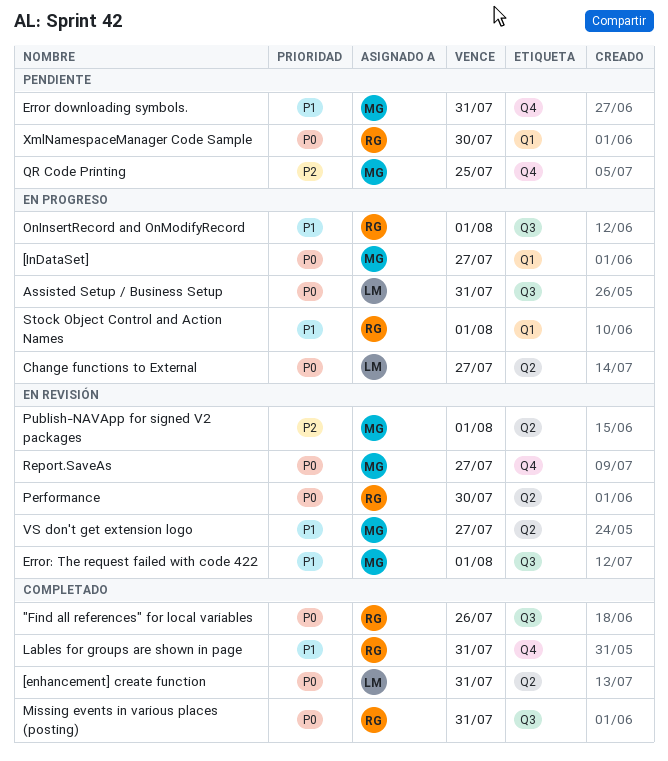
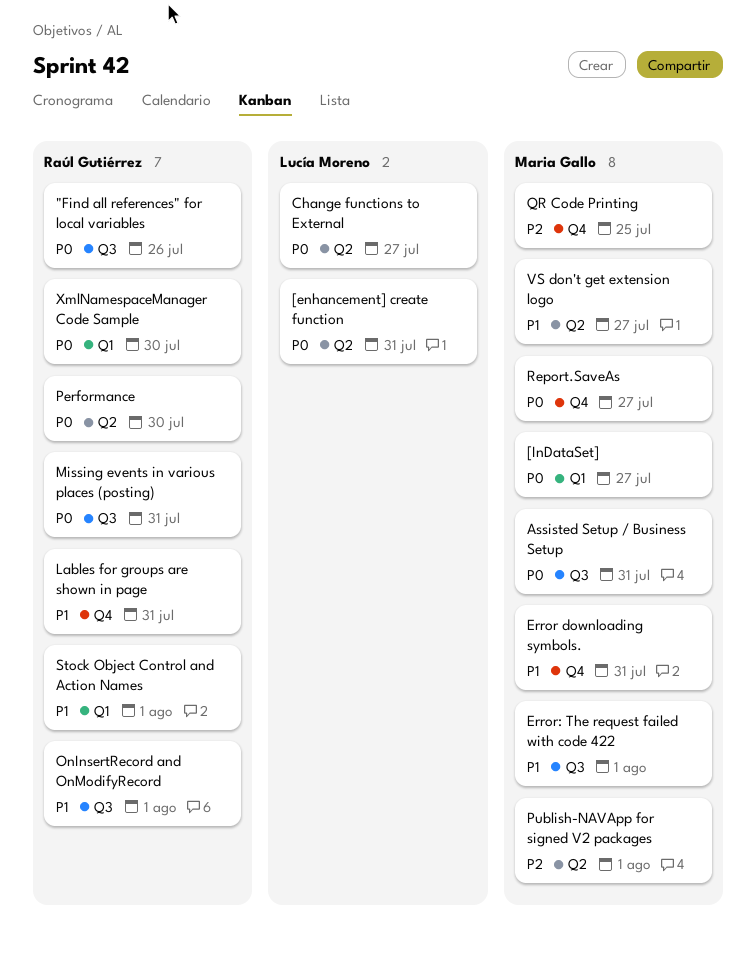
Assisted Setup / Business Setup, owner: Lucía Moreno -> Maria Gallo

